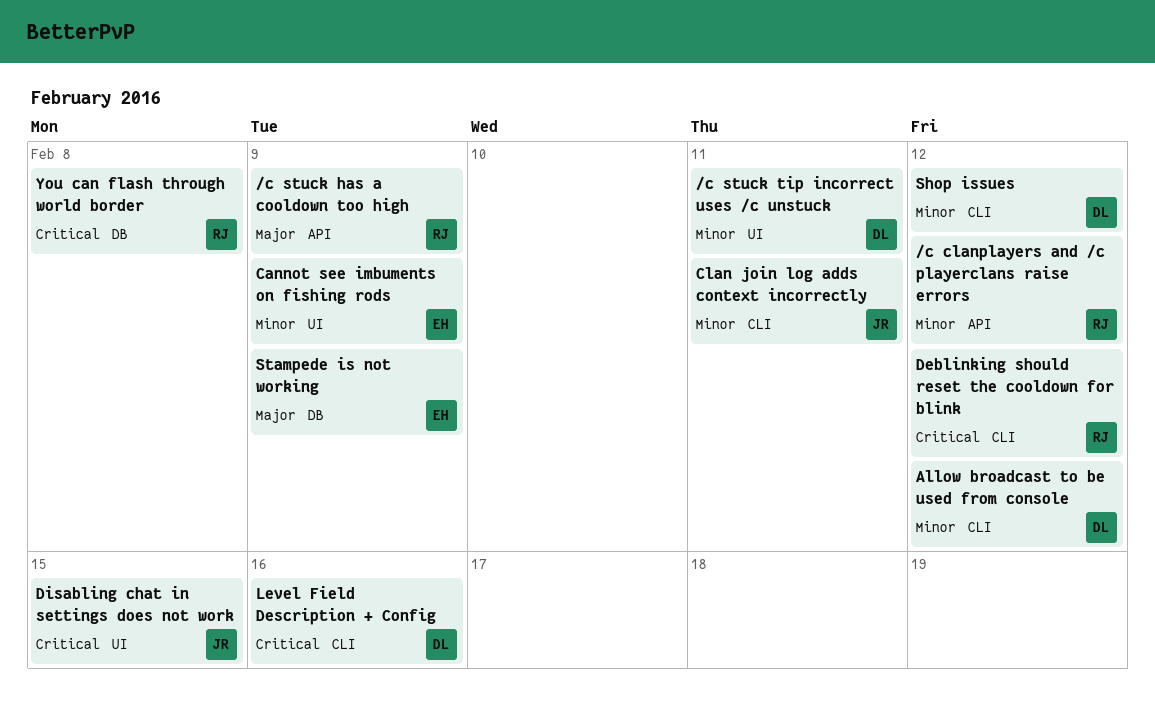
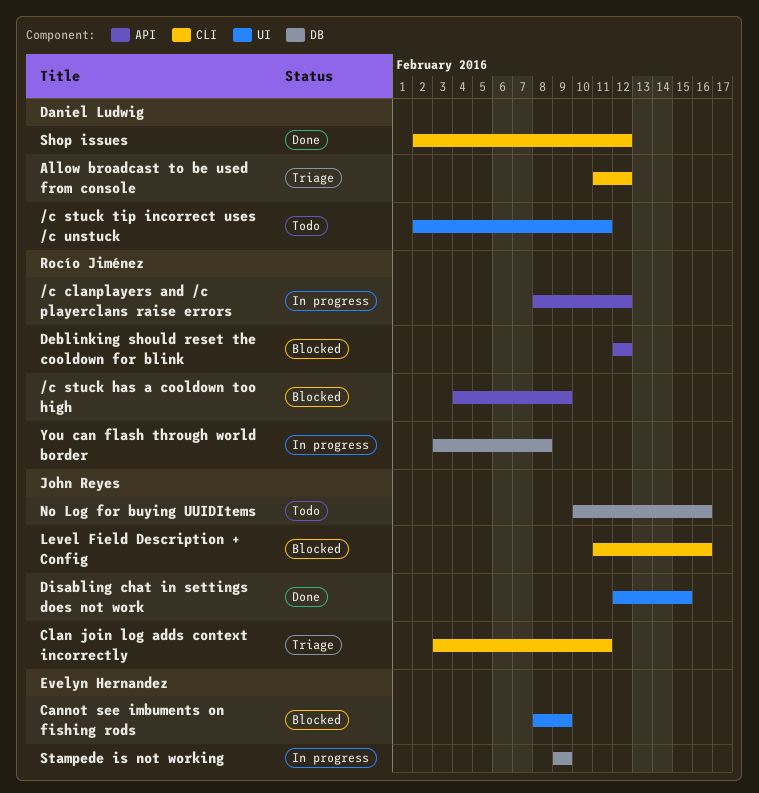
Deblinking should reset the cooldown for blink, label: CLI -> API
Level Field Description + Config, owner: Daniel Ludwig -> John Reyes
No Log for buying UUIDItems: none -> present

